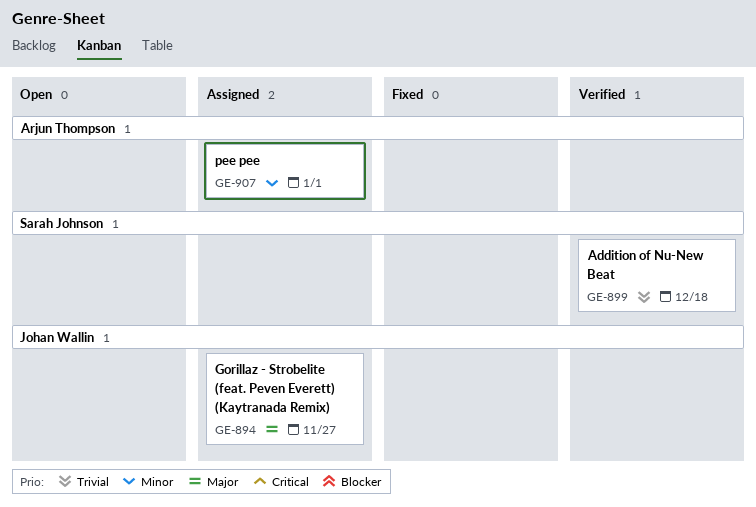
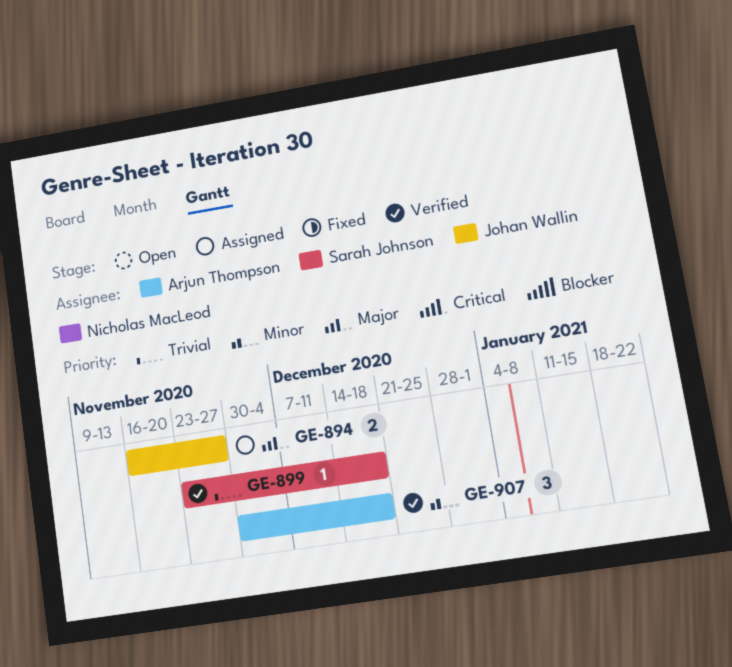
GE-907, status: Assigned -> Verified
GE-907, due: Jan 1 -> Dec 18

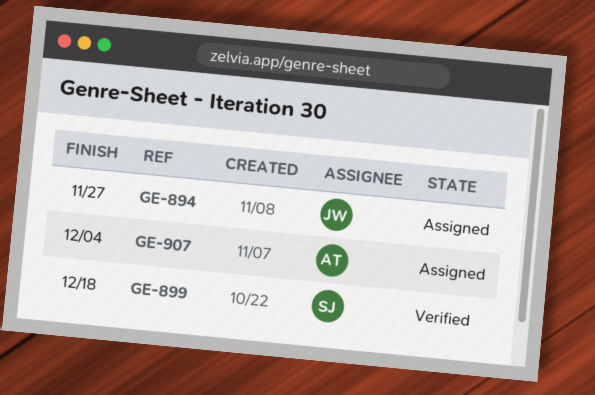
GE-907, status: Verified -> Assigned
GE-907, due: Dec 18 -> Dec 4

